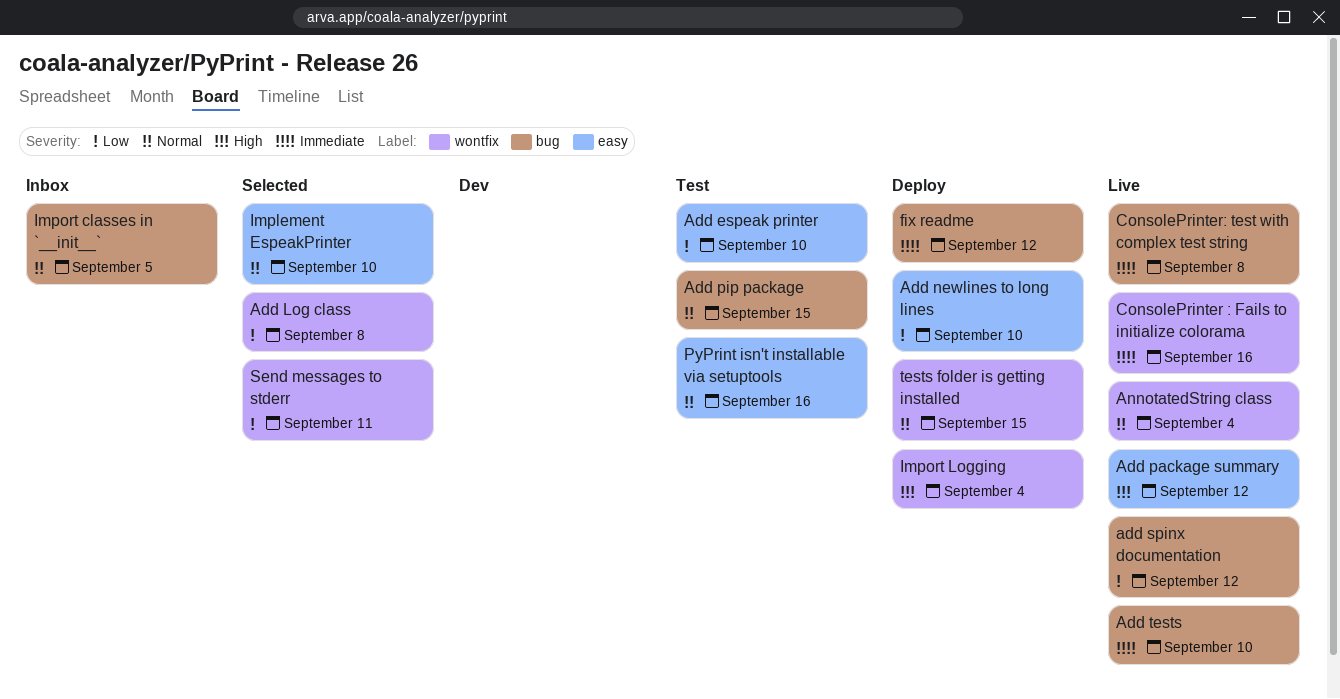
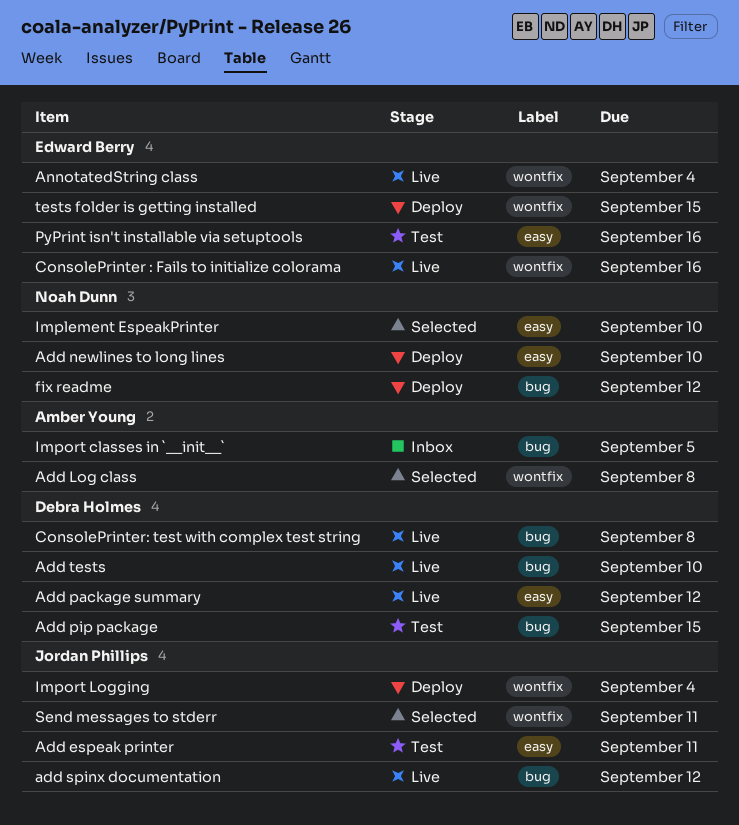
Add espeak printer, due: Sep 10 -> Sep 11

